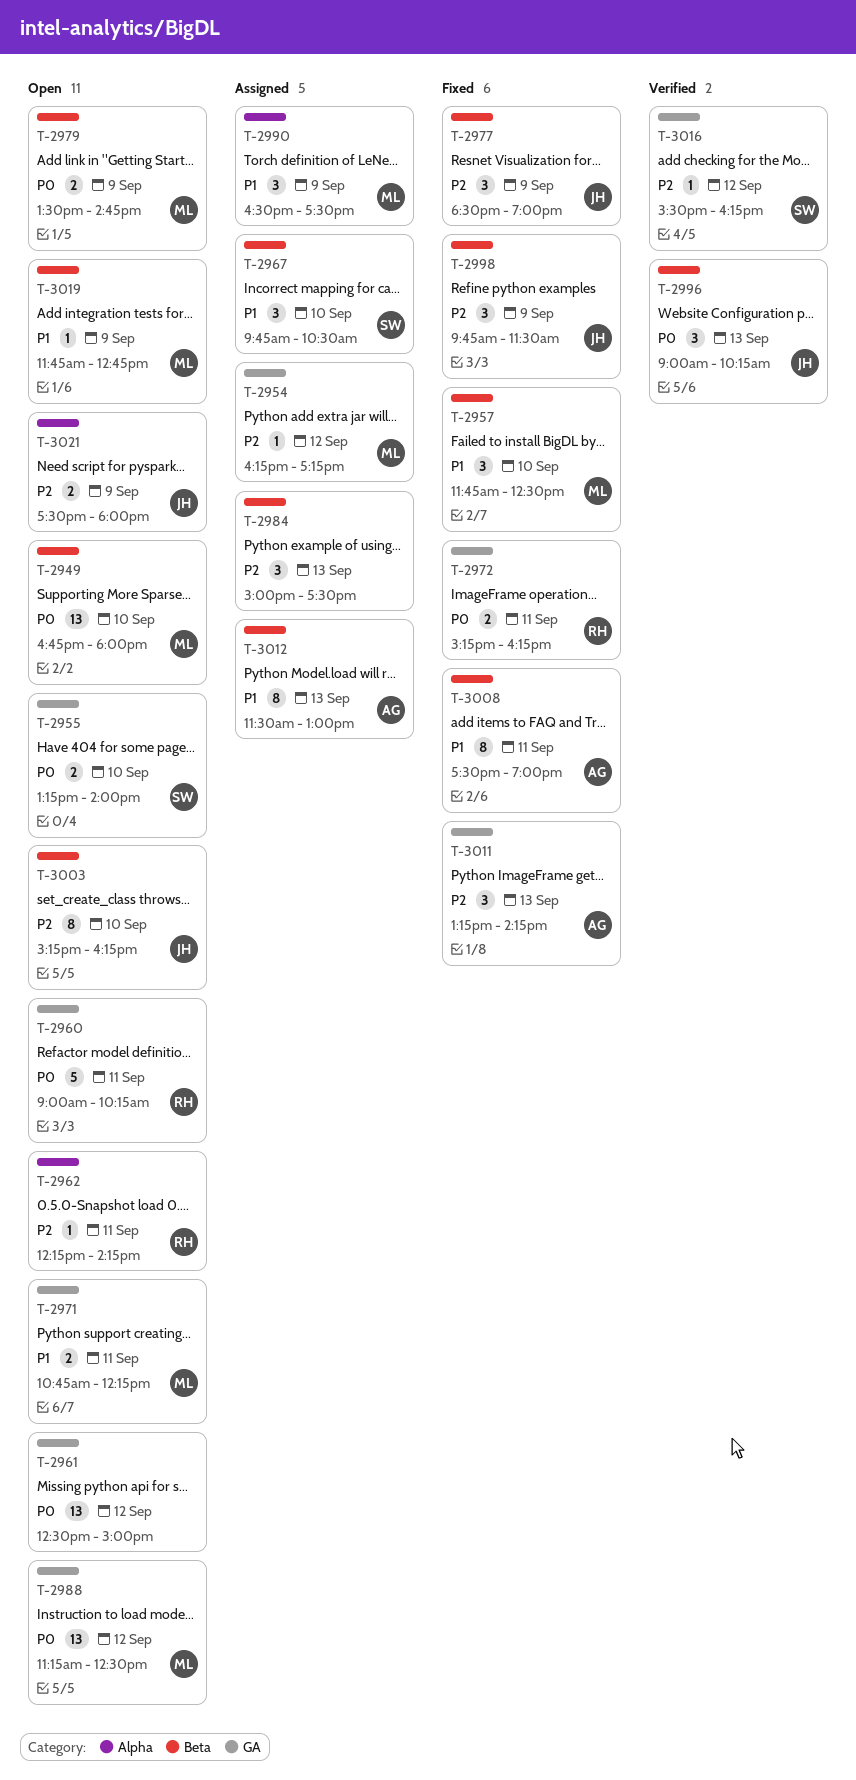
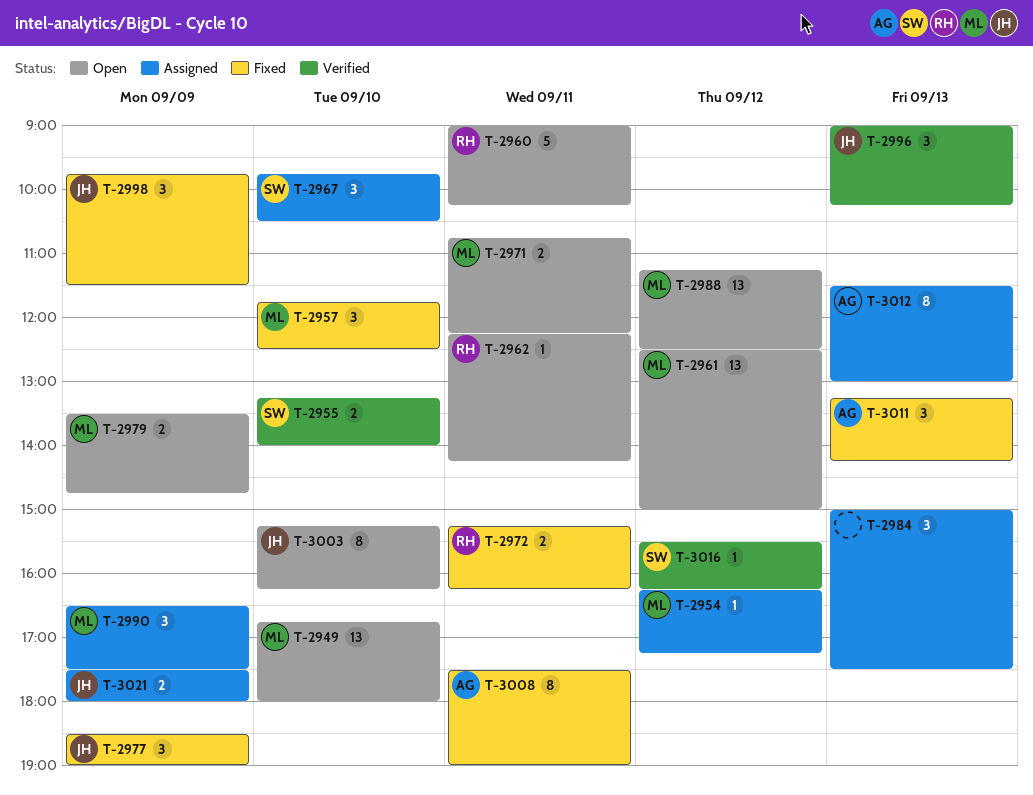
T-2955, status: Open -> Verified
T-2961, owner: none -> ML
T-3019: present -> none
T-3021, status: Open -> Assigned

